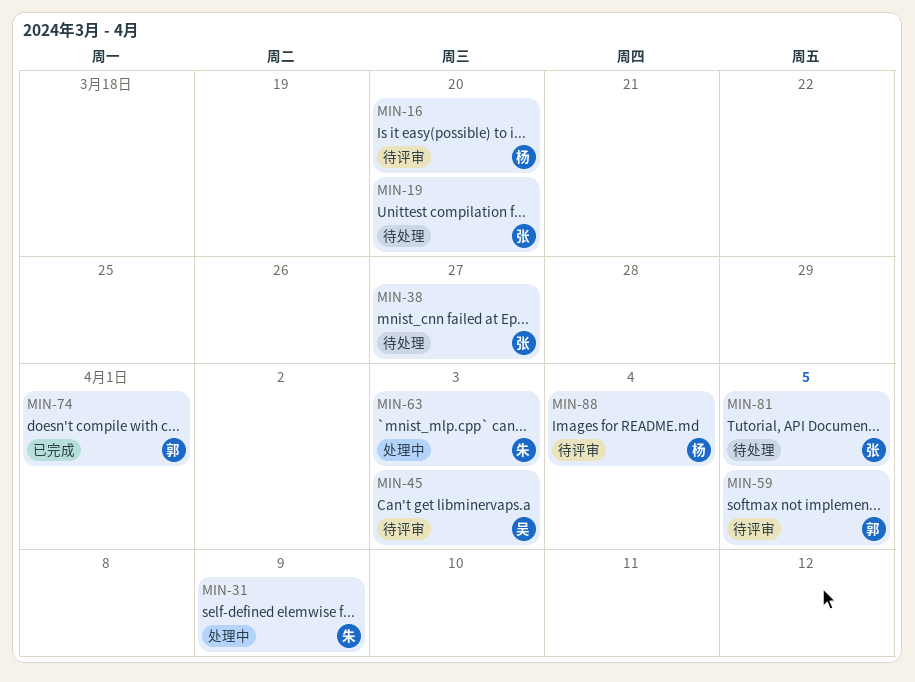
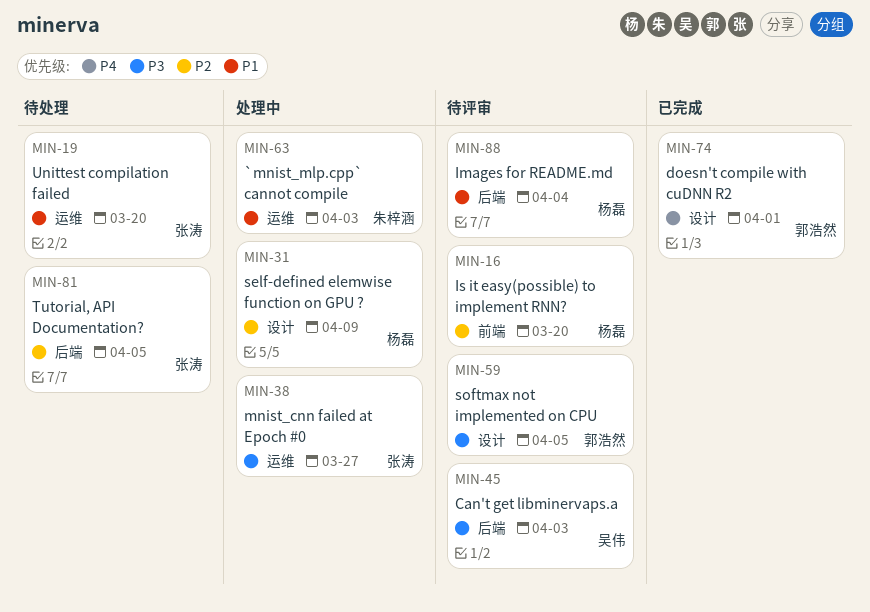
MIN-31, owner: 朱梓涵 -> 杨磊
MIN-38, status: 待处理 -> 处理中

